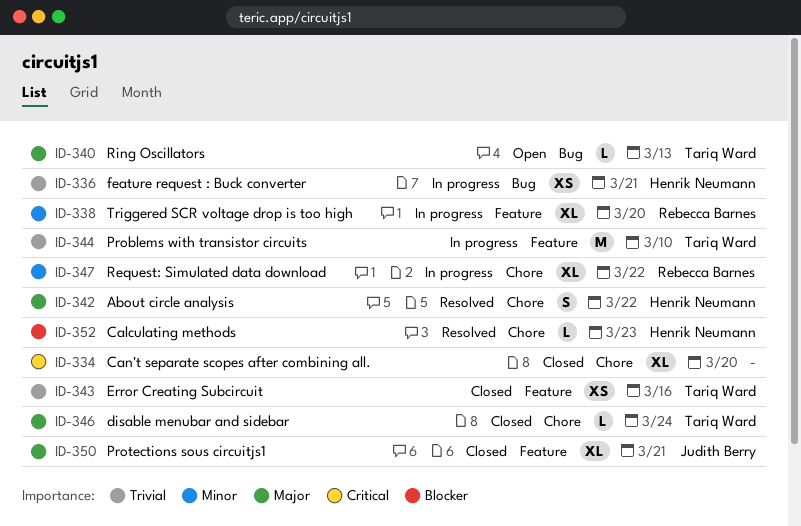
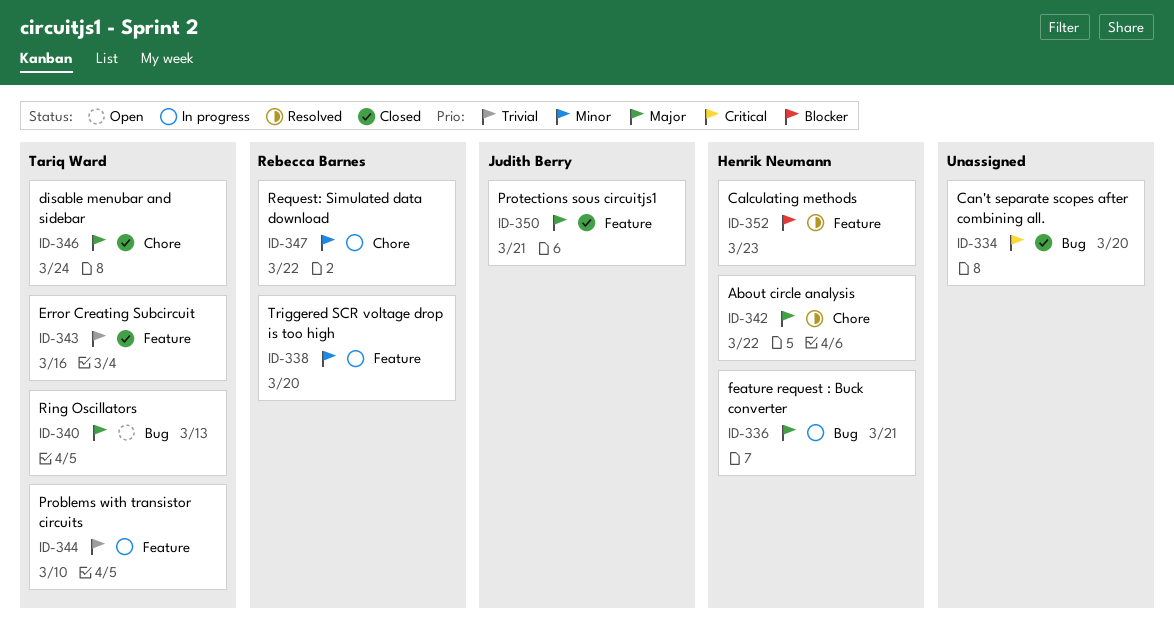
ID-334, label: Chore -> Bug
ID-336, priority: Trivial -> Major
ID-352, label: Chore -> Feature

